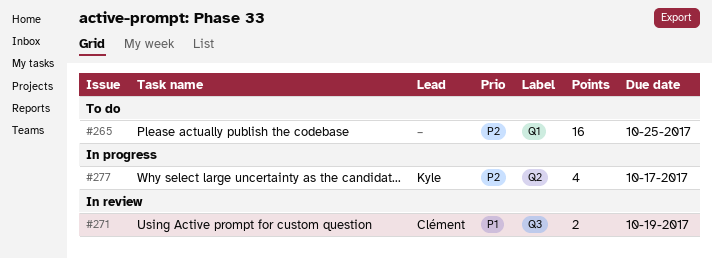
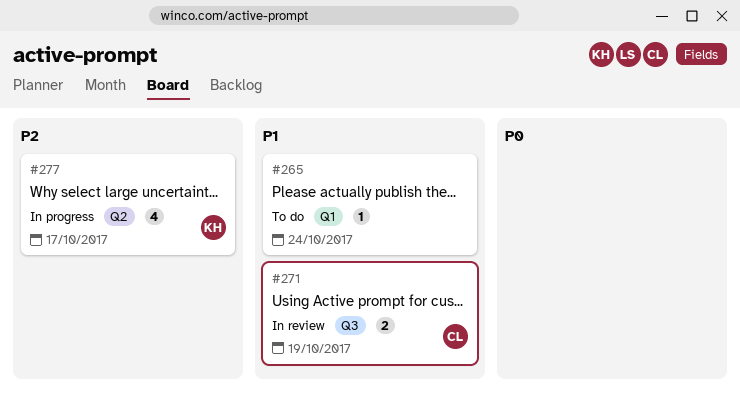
#265, priority: P2 -> P1
#265, estimate: 16 -> 1
#265, due: Oct 25 -> Oct 24

